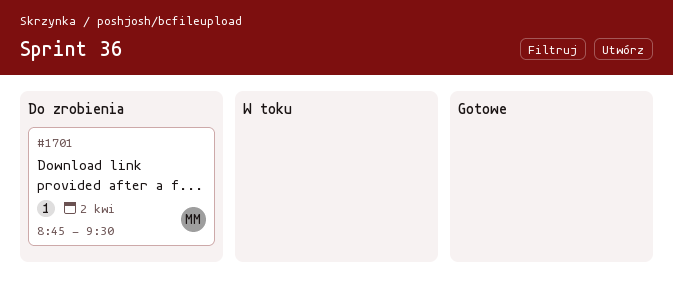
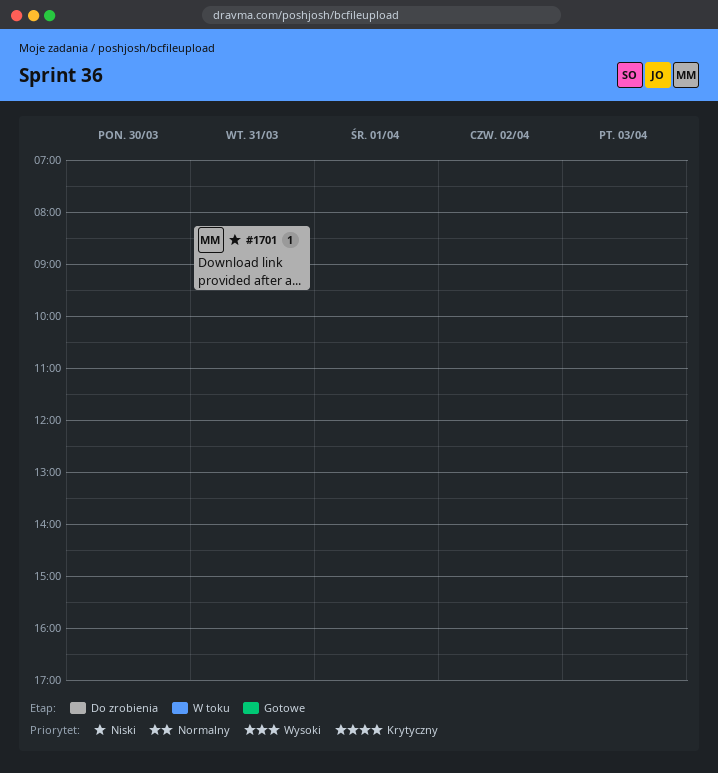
#1701, day: Apr 2 -> Mar 31
#1701, begins: 08:45 -> 08:15

